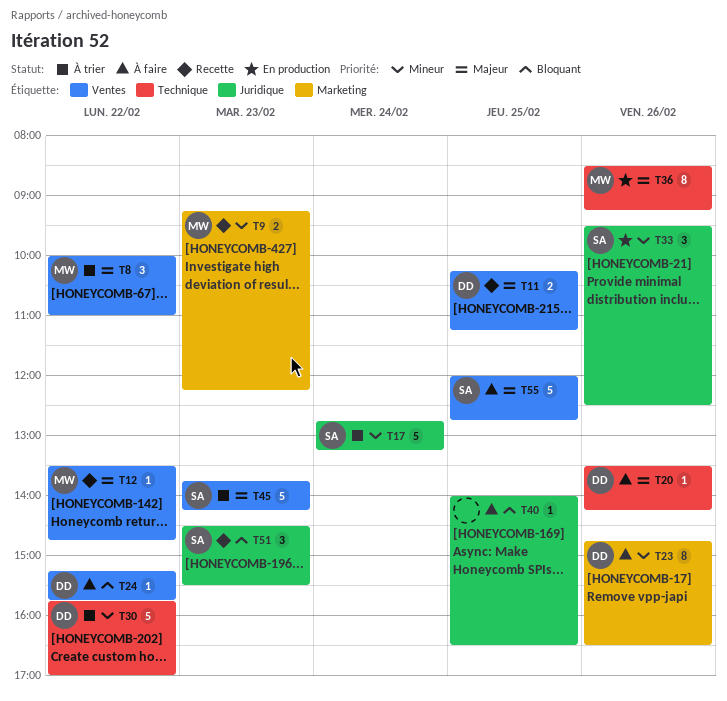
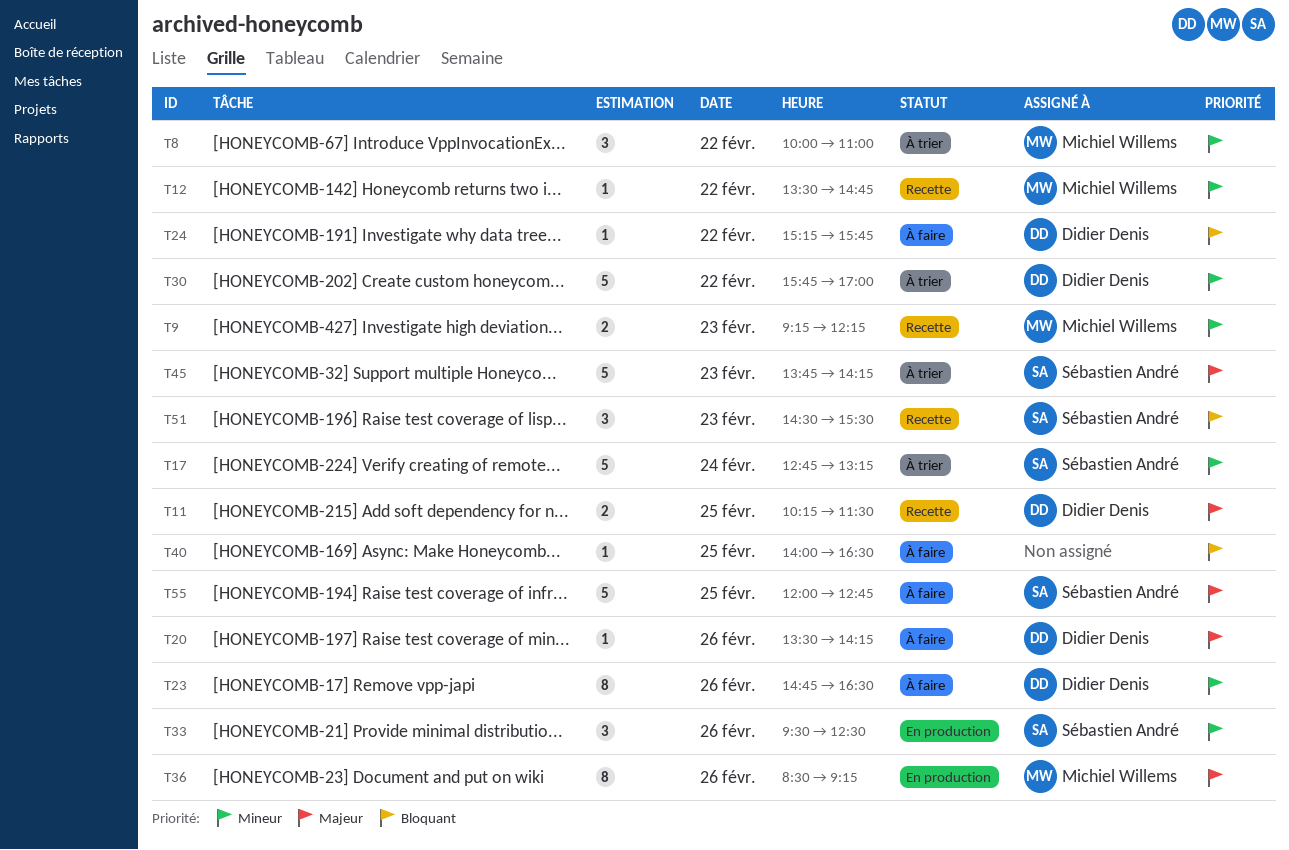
T8, priority: Majeur -> Mineur
T11, ends: 11:15 -> 11:30
T12, priority: Majeur -> Mineur

